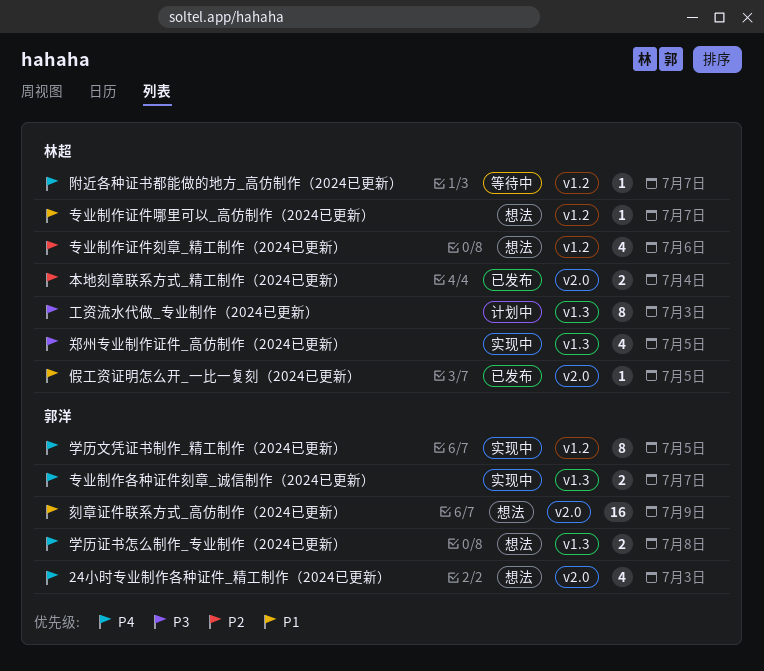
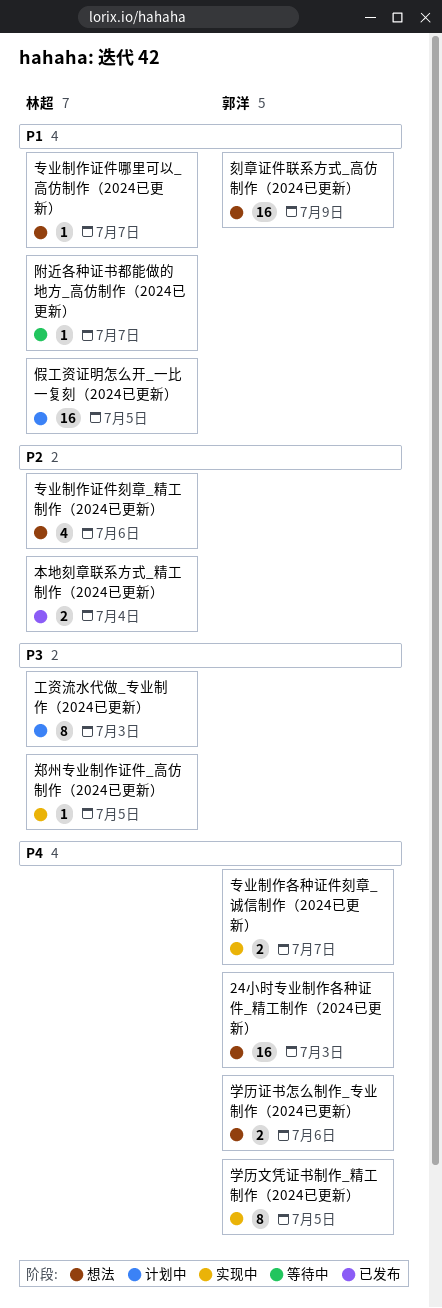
24小时专业制作各种证件_精工制作（2024已更新）, estimate: 4 -> 16
假工资证明怎么开_一比一复刻（2024已更新）, status: 已发布 -> 计划中
假工资证明怎么开_一比一复刻（2024已更新）, estimate: 1 -> 16
学历证书怎么制作_专业制作（2024已更新）, due: Jul 8 -> Jul 6
郑州专业制作证件_高仿制作（2024已更新）, estimate: 4 -> 1
附近各种证书都能做的地方_高仿制作（2024已更新）, priority: P4 -> P1

